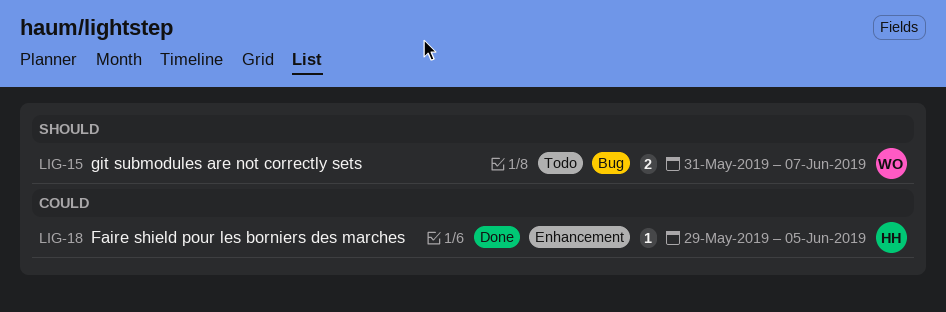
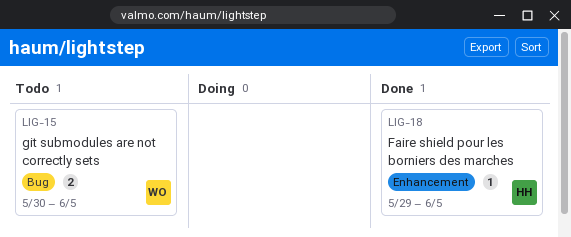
LIG-15, start: May 31 -> May 30
LIG-15, due: Jun 7 -> Jun 5

